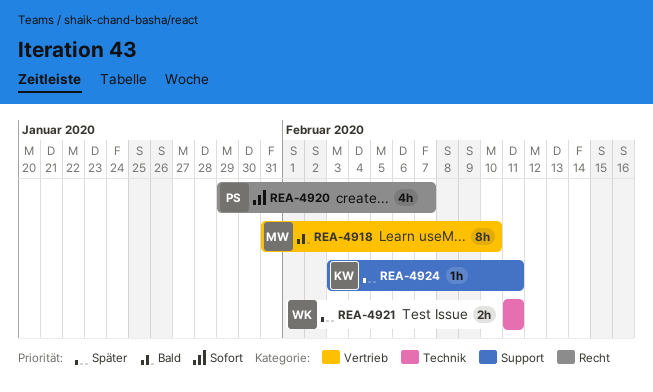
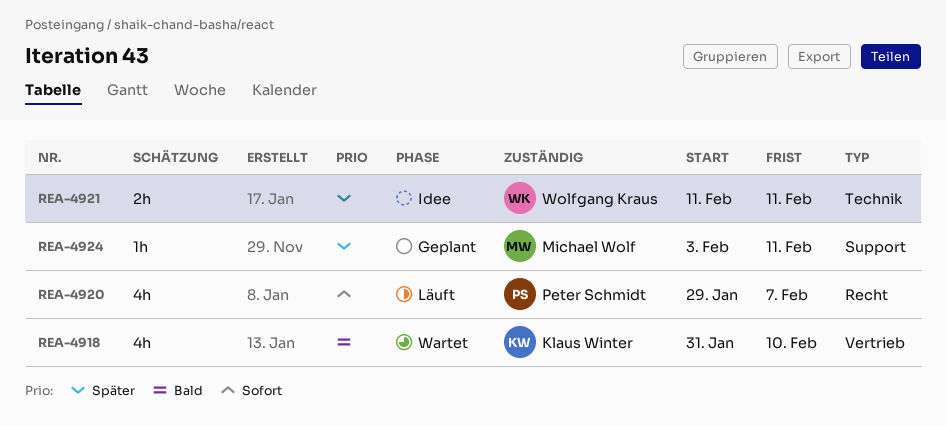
REA-4918, owner: Michael Wolf -> Klaus Winter
REA-4918, estimate: 8h -> 4h
REA-4924, owner: Klaus Winter -> Michael Wolf

